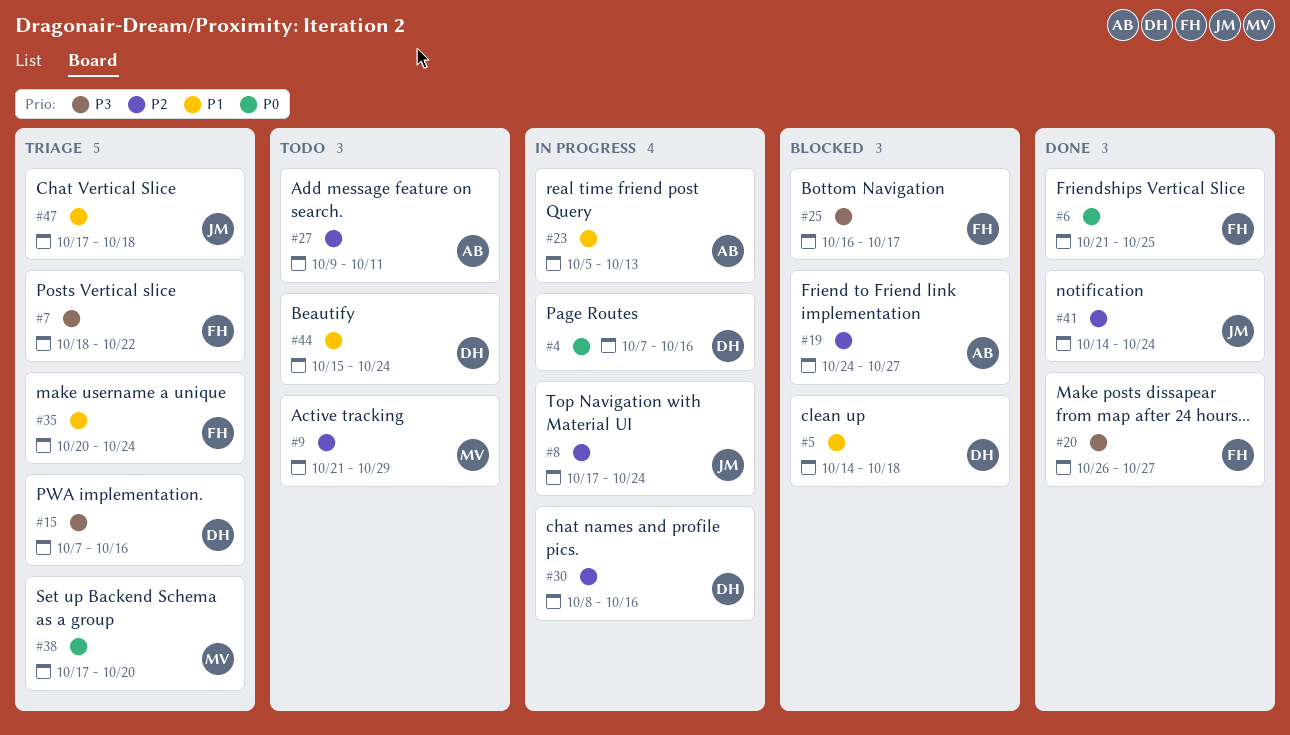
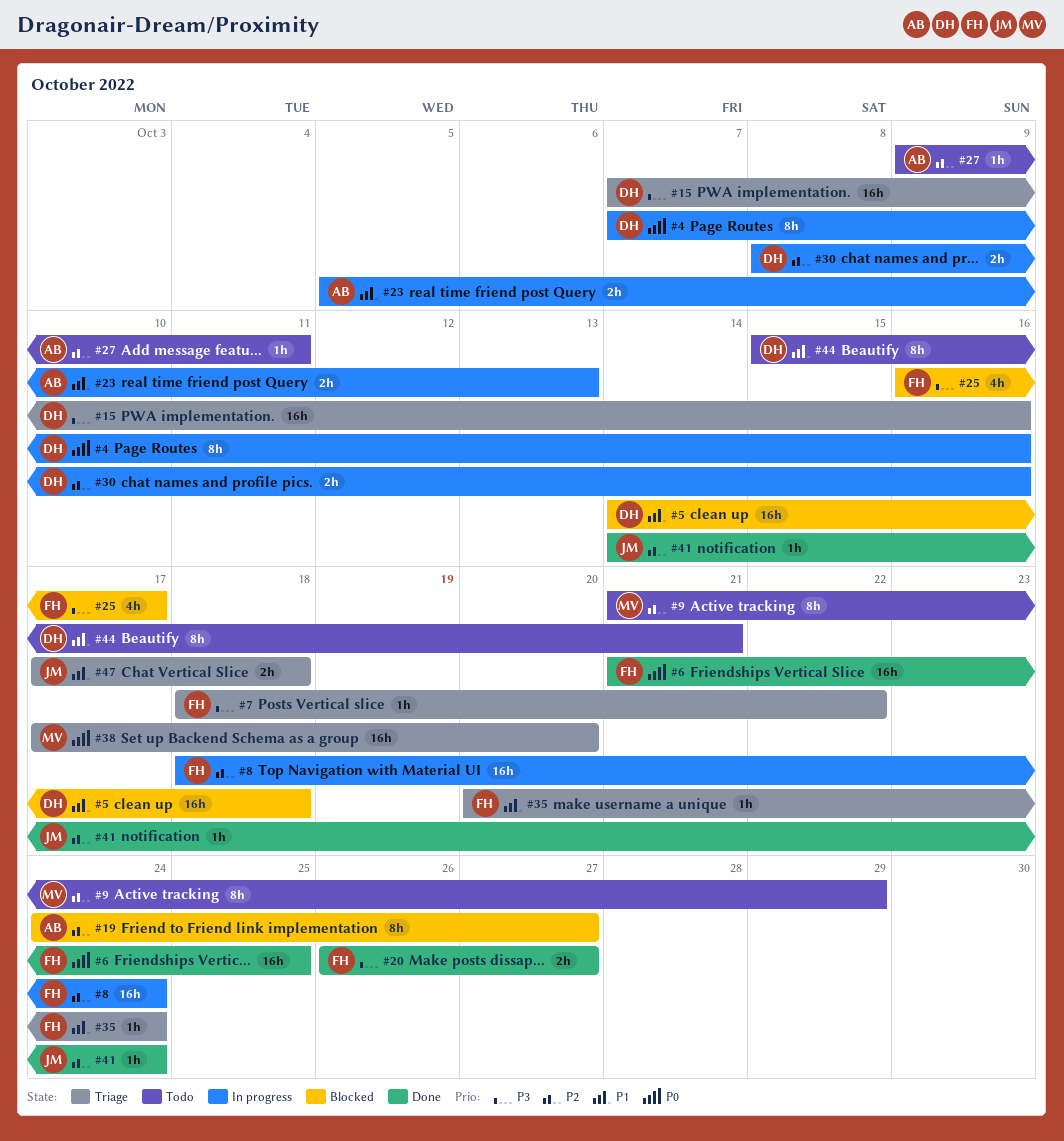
#8, owner: JM -> FH
#8, start: Oct 17 -> Oct 18
#44, due: Oct 24 -> Oct 21

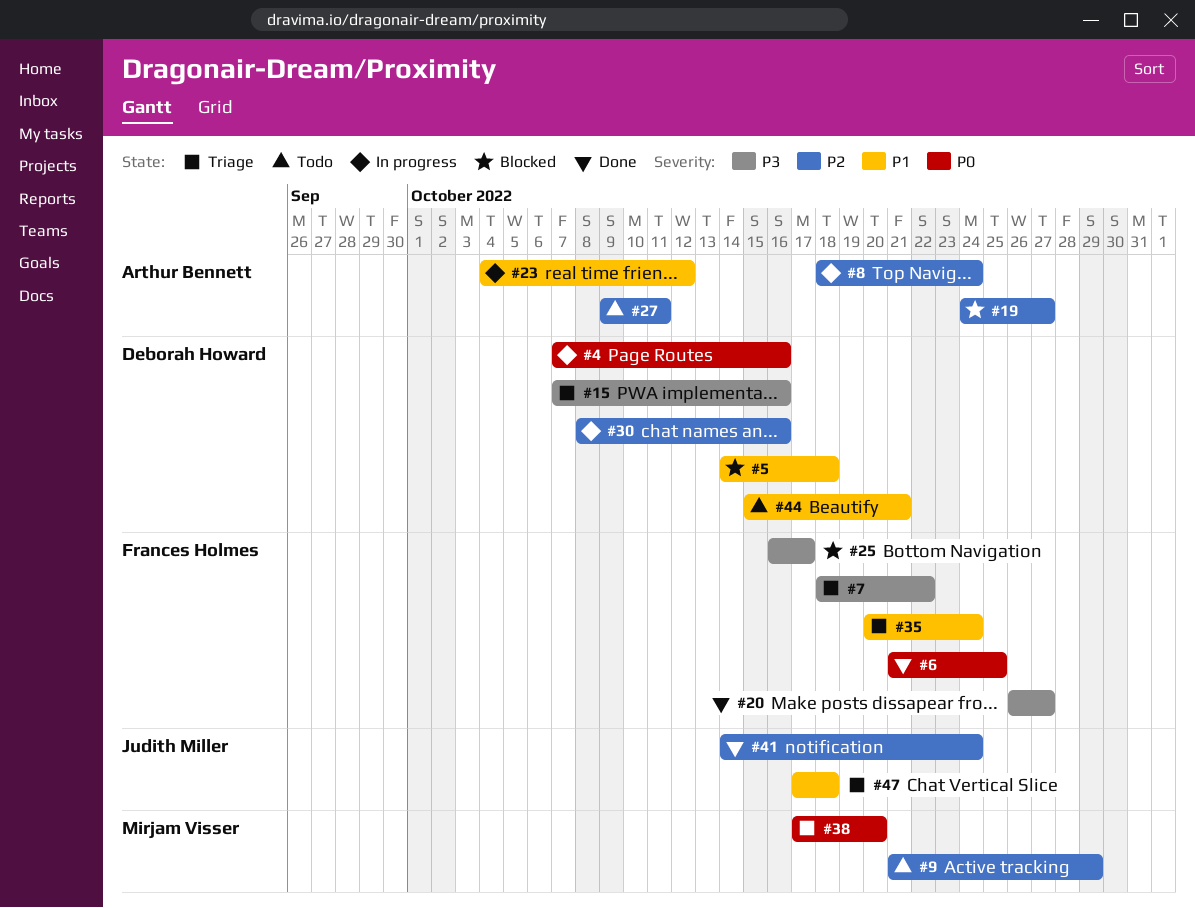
#8, owner: Frances Holmes -> Arthur Bennett
#23, start: Oct 5 -> Oct 4
#23, due: Oct 13 -> Oct 12

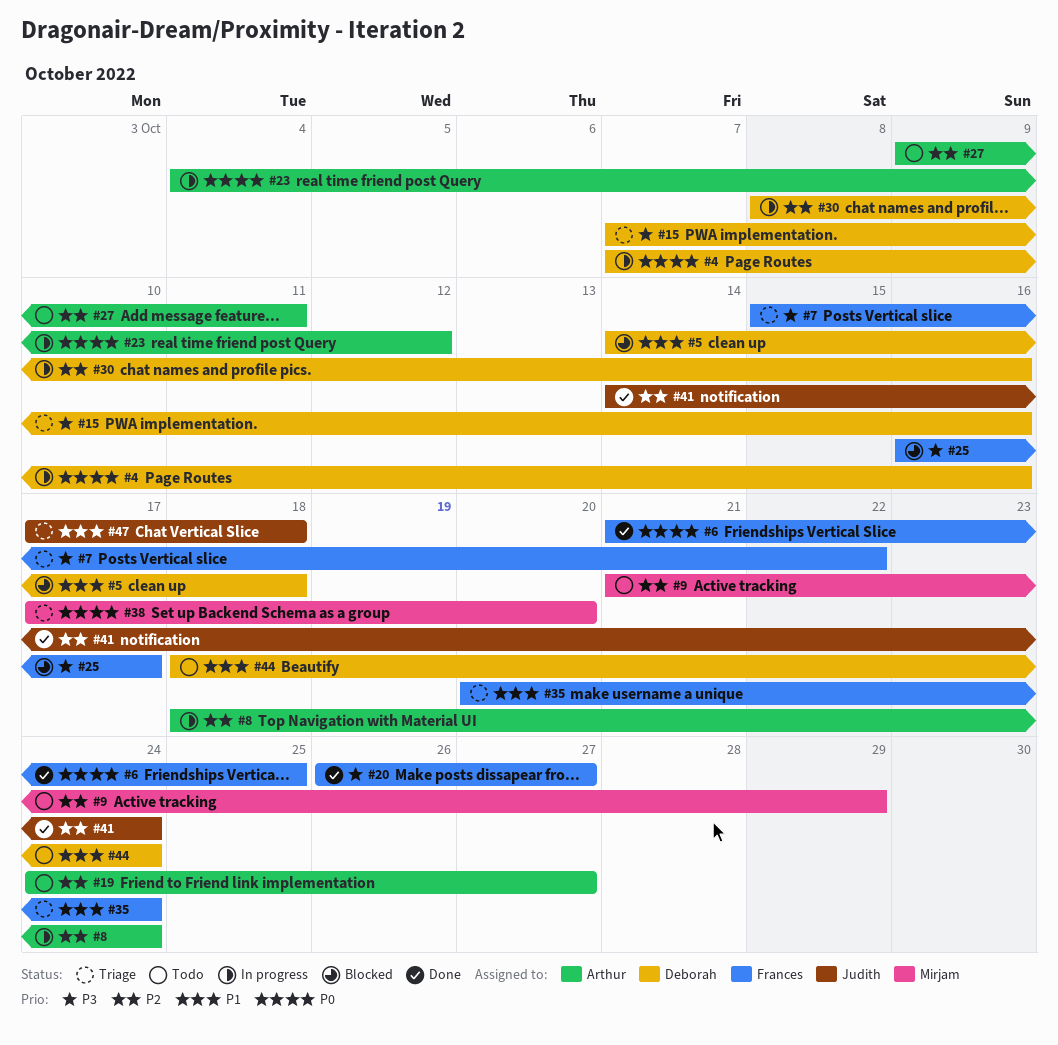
#7, start: Oct 18 -> Oct 15
#19, status: Blocked -> Todo
#23, priority: P1 -> P0
#44, start: Oct 15 -> Oct 18
#44, due: Oct 21 -> Oct 24

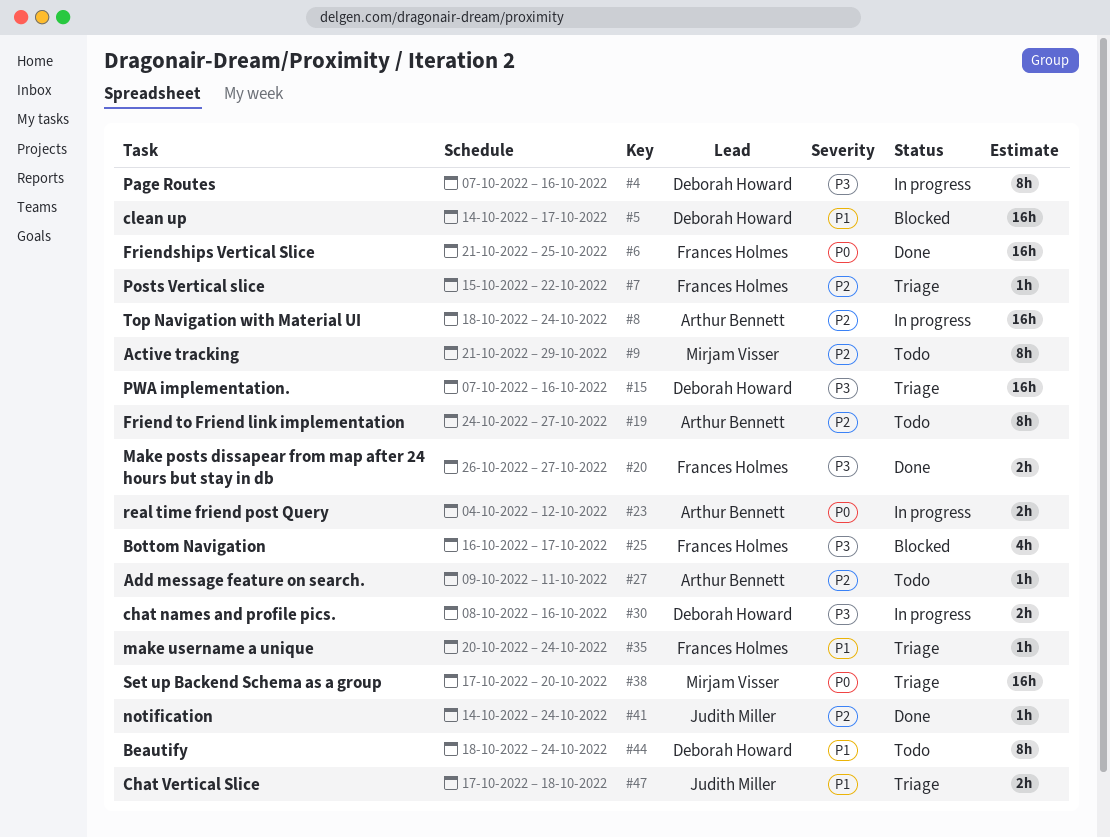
#4, priority: P0 -> P3
#5, due: Oct 18 -> Oct 17
#7, priority: P3 -> P2
#30, priority: P2 -> P3

